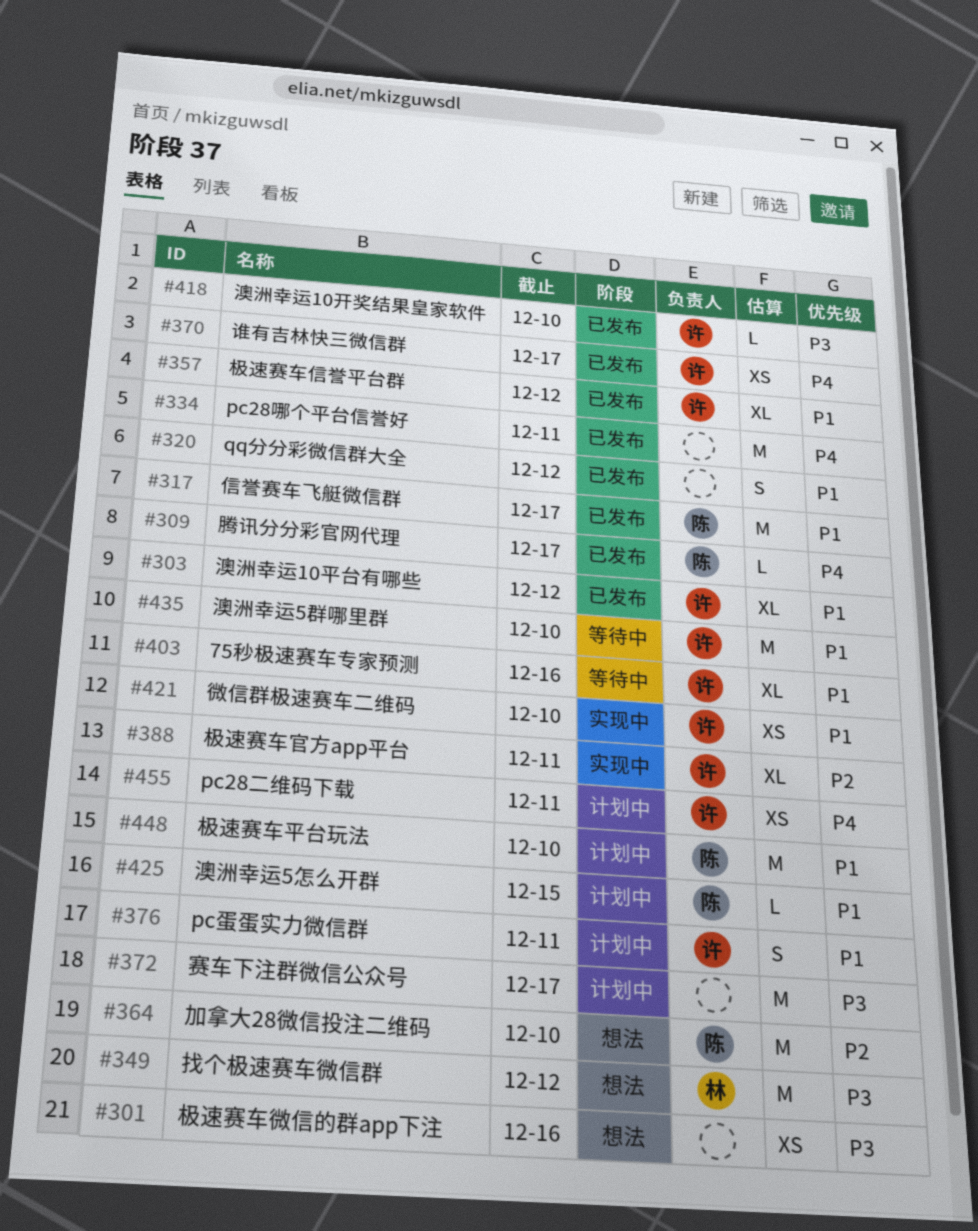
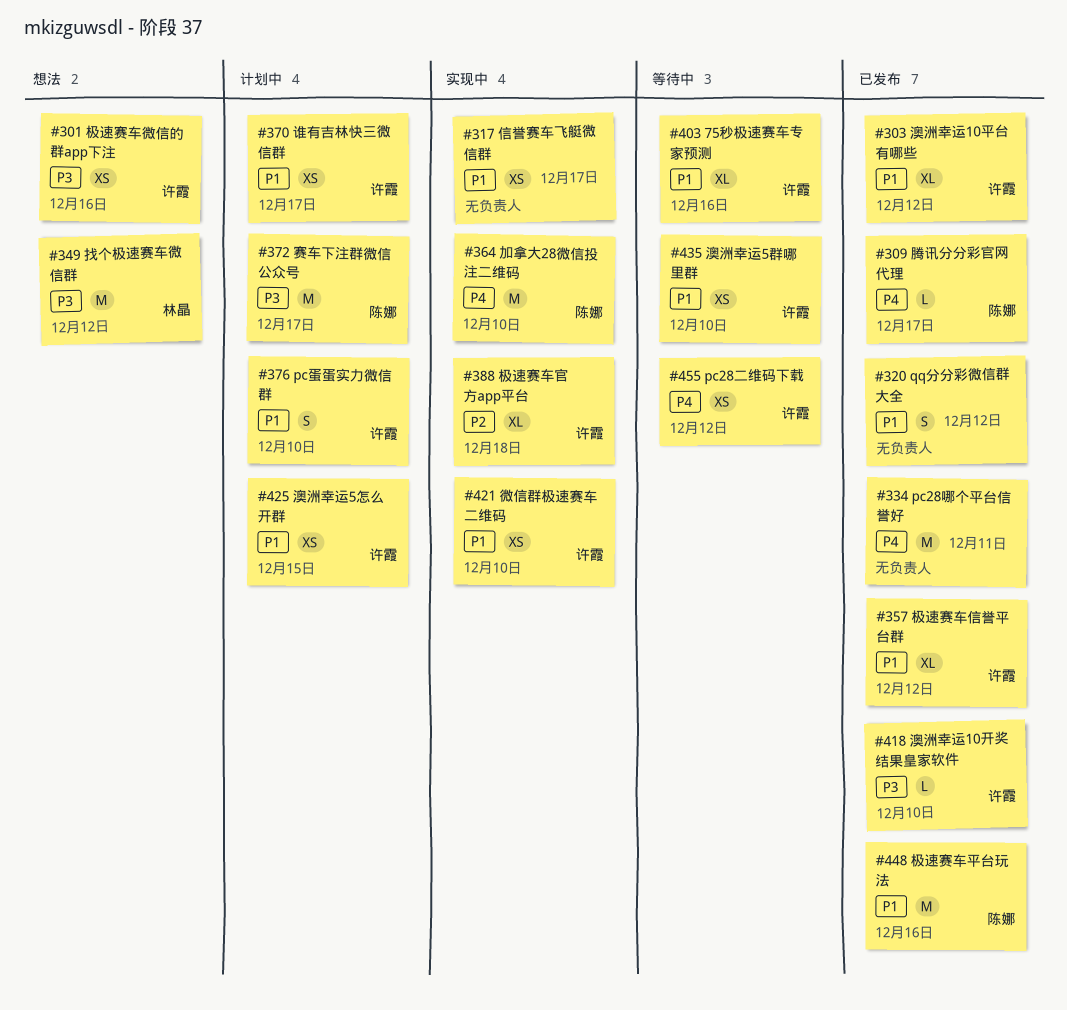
#301, owner: none -> 许霞
#317, status: 已发布 -> 实现中
#317, owner: 陈娜 -> none
#317, estimate: M -> XS
#364, status: 想法 -> 实现中
#364, priority: P2 -> P4
#370, status: 已发布 -> 计划中
#370, priority: P4 -> P1
#372, owner: none -> 陈娜
#376, due: Dec 11 -> Dec 10
#388, due: Dec 11 -> Dec 18
#425, owner: 陈娜 -> 许霞
#425, estimate: L -> XS
#435, estimate: M -> XS
#448, status: 计划中 -> 已发布
#448, due: Dec 10 -> Dec 16
#455, status: 计划中 -> 等待中
#455, due: Dec 11 -> Dec 12

